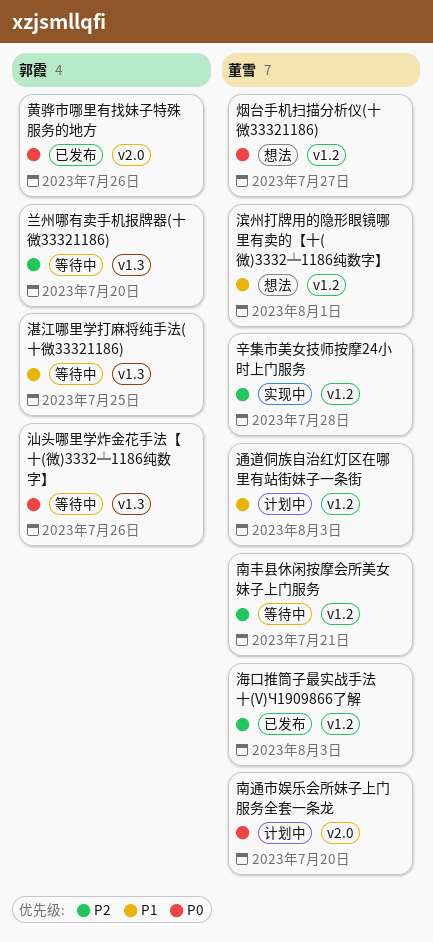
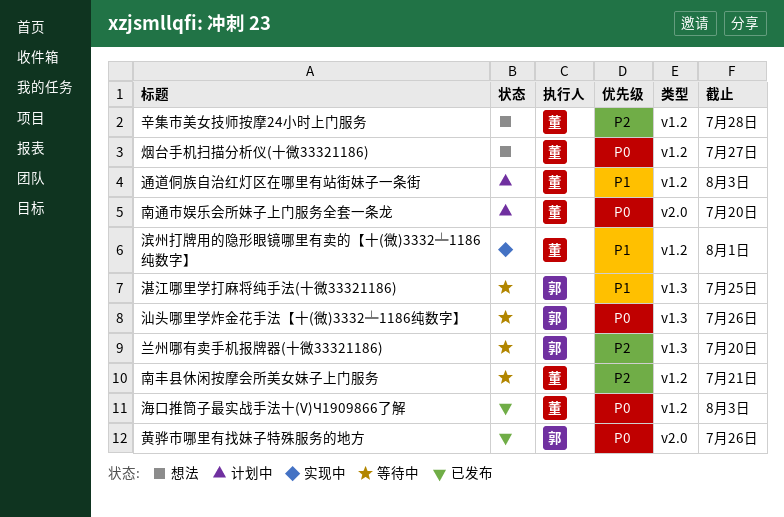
海口推筒子最实战手法十(V)Ч1909866了解, priority: P2 -> P0
滨州打牌用的隐形眼镜哪里有卖的【十(微)3332╧1186纯数字】, status: 想法 -> 实现中
辛集市美女技师按摩24小时上门服务, status: 实现中 -> 想法

